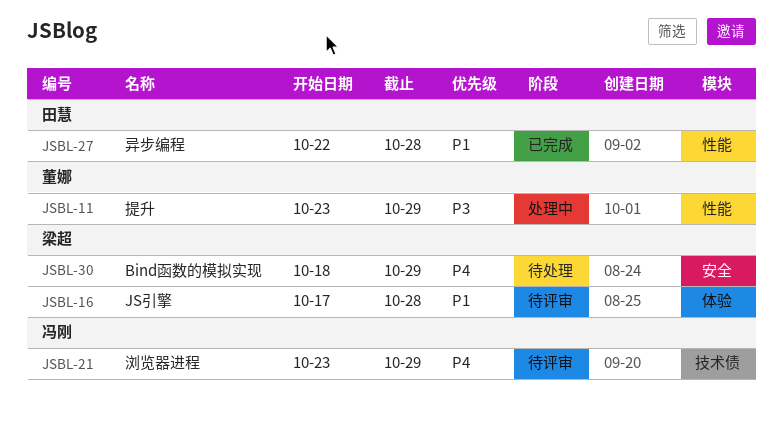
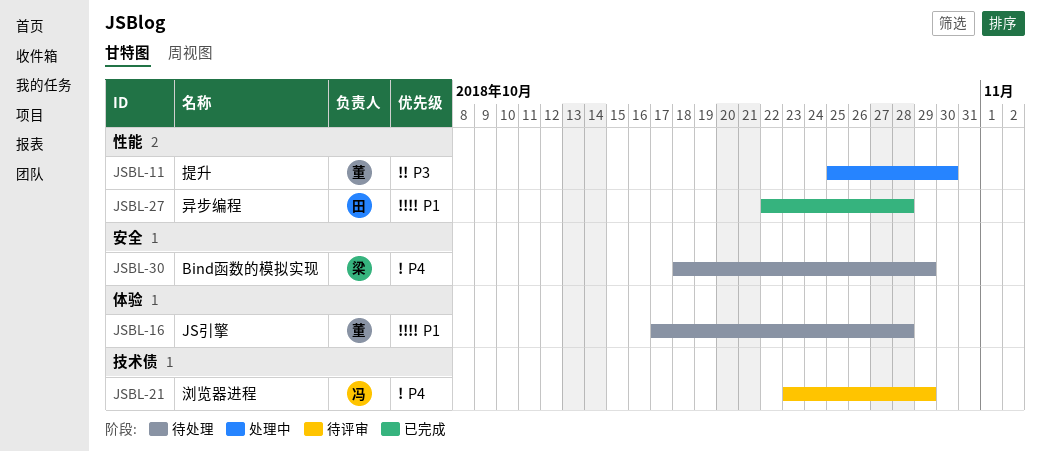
JSBL-11, start: Oct 23 -> Oct 25
JSBL-11, due: Oct 29 -> Oct 30
JSBL-16, status: 待评审 -> 待处理
JSBL-16, owner: 梁超 -> 董娜

